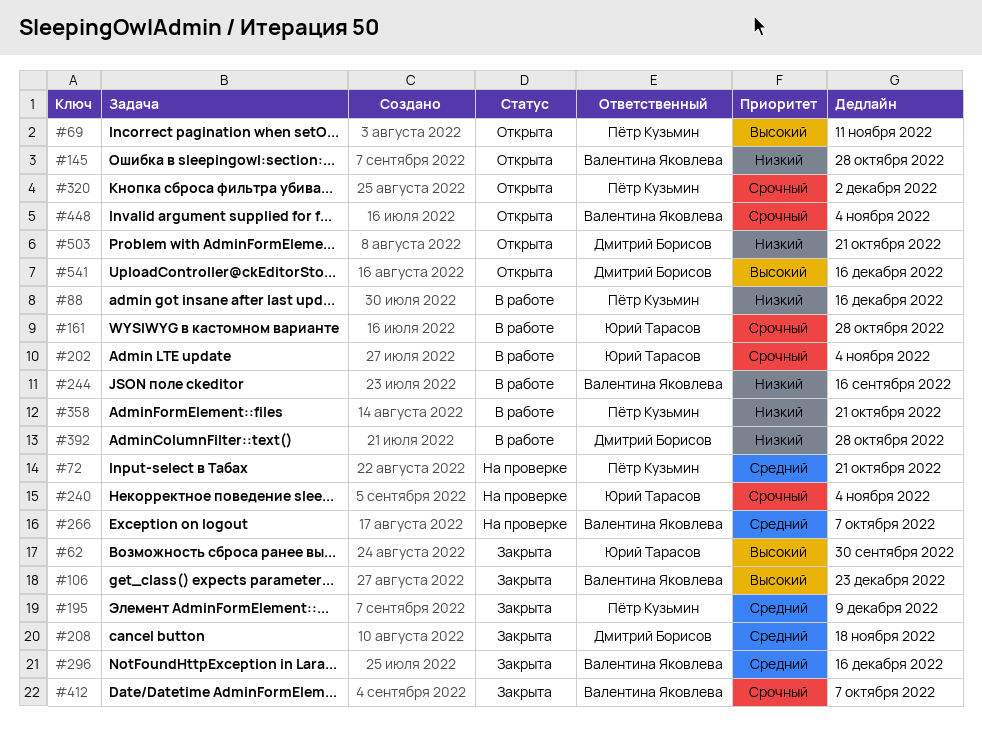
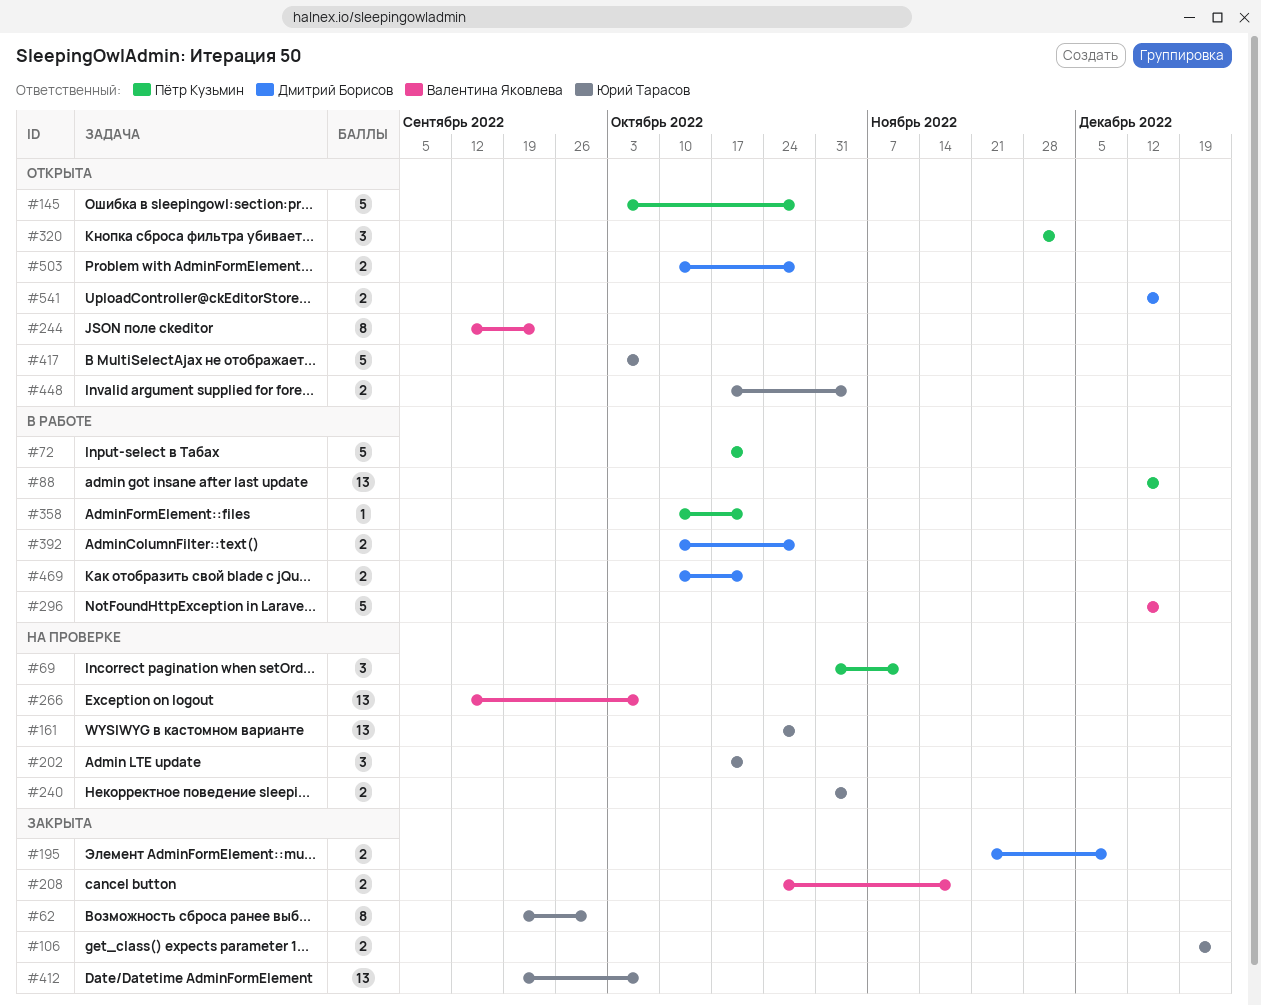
#69, status: Открыта -> На проверке
#72, status: На проверке -> В работе
#106, owner: Валентина Яковлева -> Юрий Тарасов
#145, owner: Валентина Яковлева -> Пётр Кузьмин
#161, status: В работе -> На проверке
#195, owner: Пётр Кузьмин -> Дмитрий Борисов
#202, status: В работе -> На проверке
#202, due: Nov 4 -> Oct 21
#208, owner: Дмитрий Борисов -> Валентина Яковлева
#244, status: В работе -> Открыта
#244, due: Sep 16 -> Sep 23
#296, status: Закрыта -> В работе
#412, owner: Валентина Яковлева -> Юрий Тарасов
#417: none -> present
#448, owner: Валентина Яковлева -> Юрий Тарасов
#469: none -> present
#503, due: Oct 21 -> Oct 28

